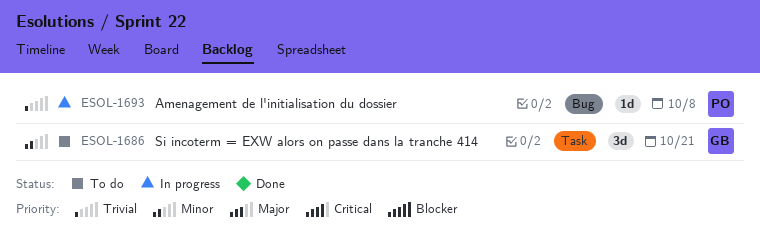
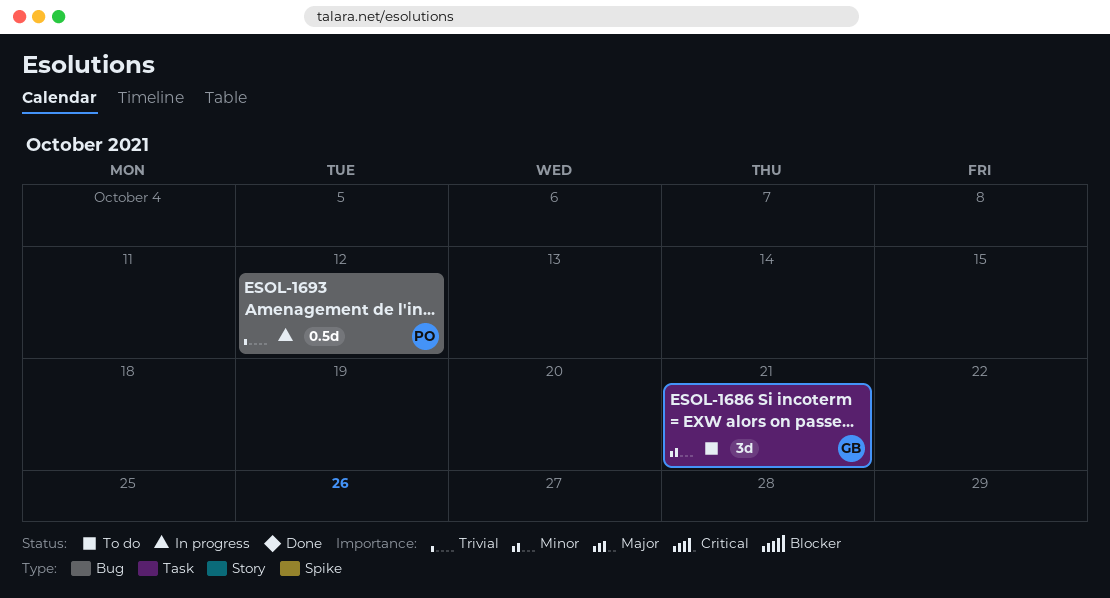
ESOL-1693, estimate: 1d -> 0.5d
ESOL-1693, due: Oct 8 -> Oct 12

